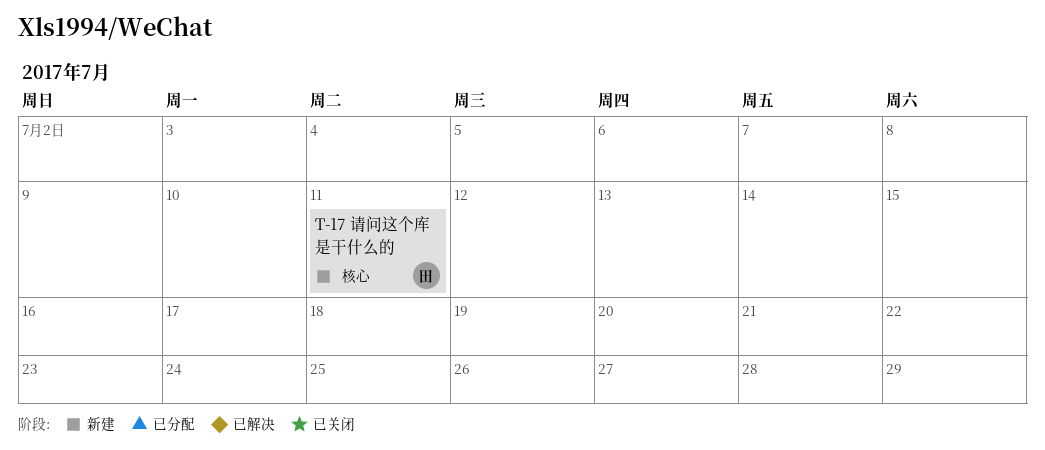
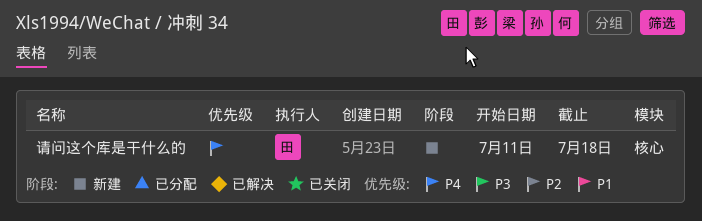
请问这个库是干什么的, due: Jul 11 -> Jul 18

